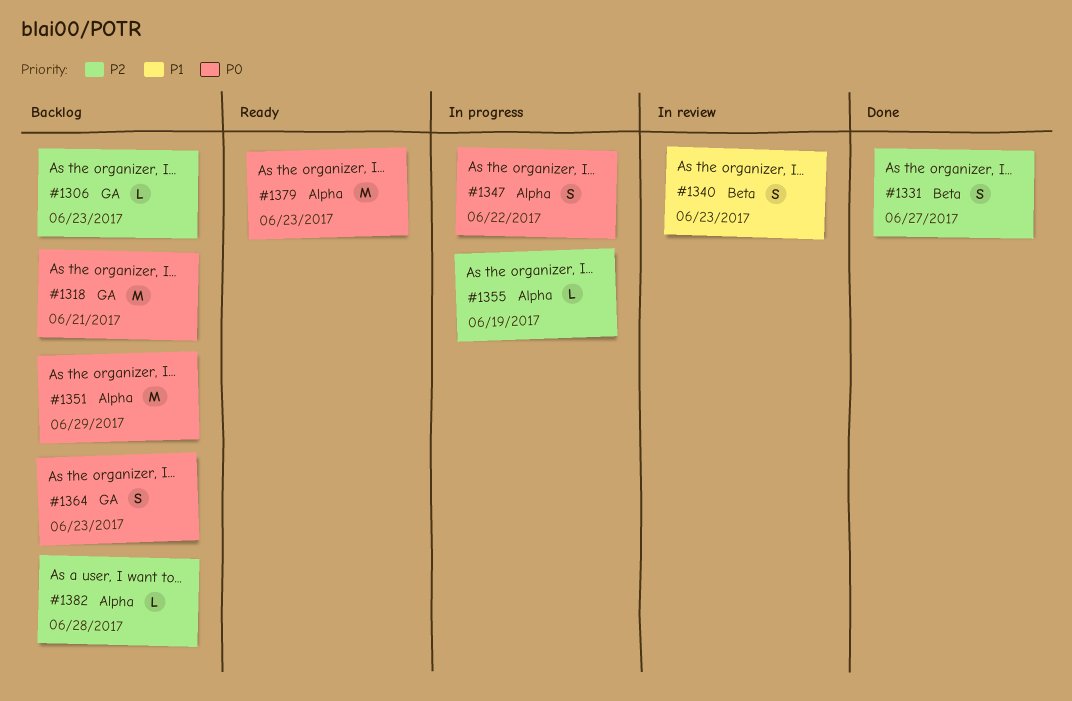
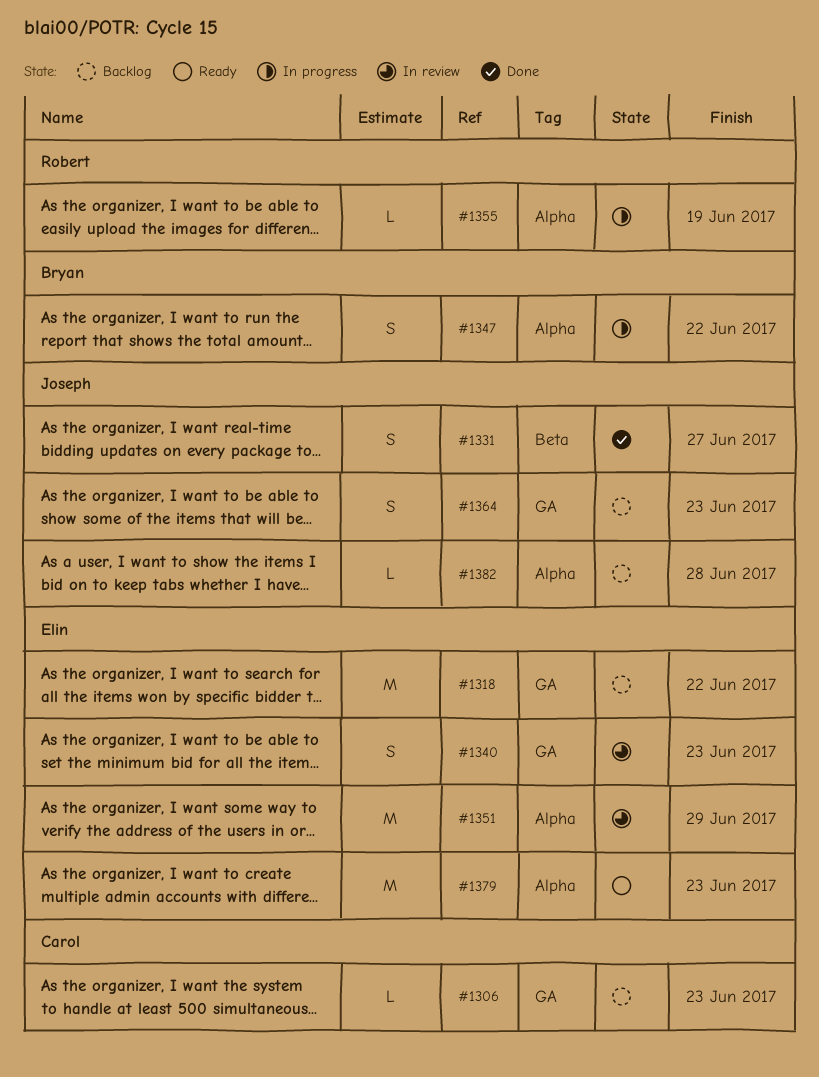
#1318, due: Jun 21 -> Jun 22
#1340, label: Beta -> GA
#1351, status: Backlog -> In review

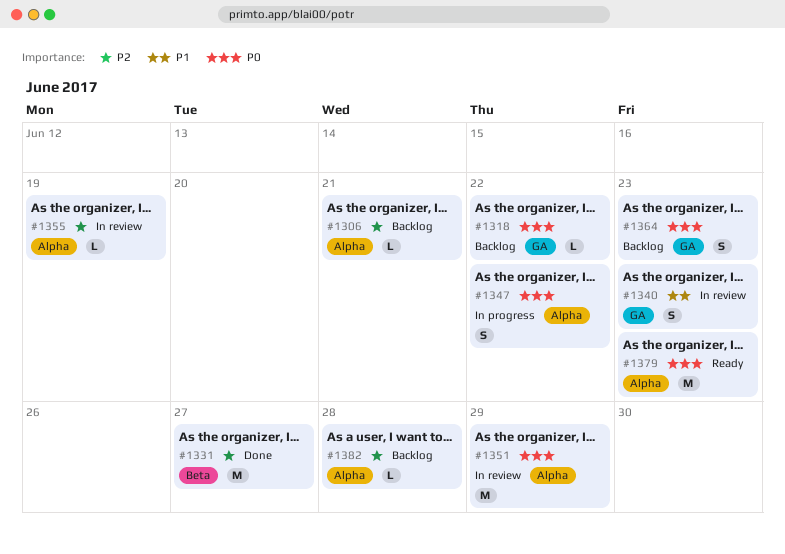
#1306, label: GA -> Alpha
#1306, due: Jun 23 -> Jun 21
#1318, estimate: M -> L
#1331, estimate: S -> M
#1355, status: In progress -> In review

